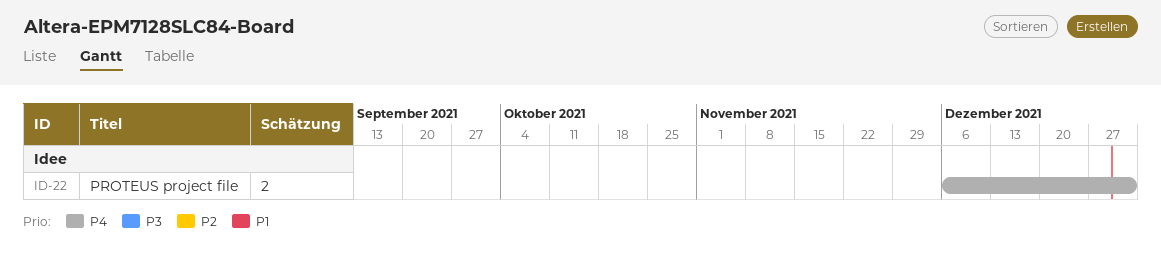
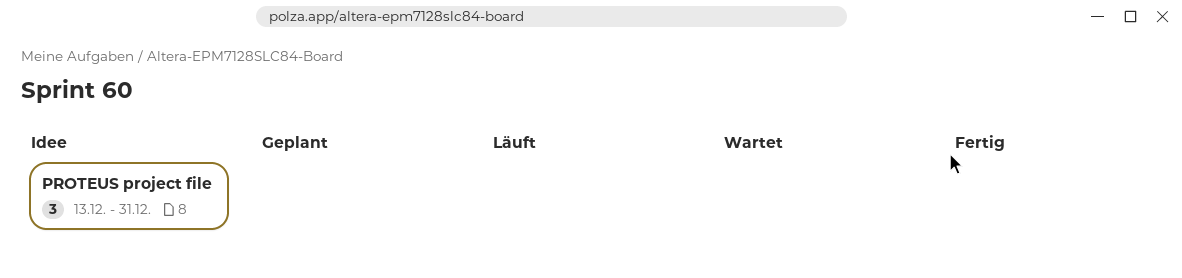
PROTEUS project file, estimate: 2 -> 3
PROTEUS project file, start: Dec 6 -> Dec 13

